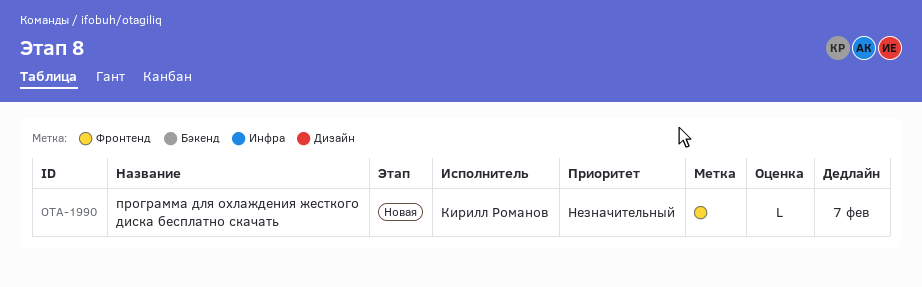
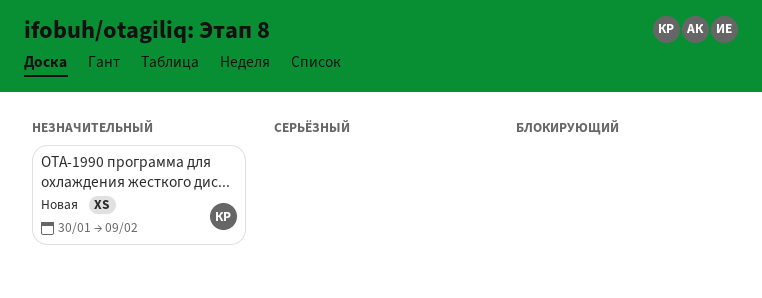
OTA-1990, estimate: L -> XS
OTA-1990, due: Feb 7 -> Feb 9

